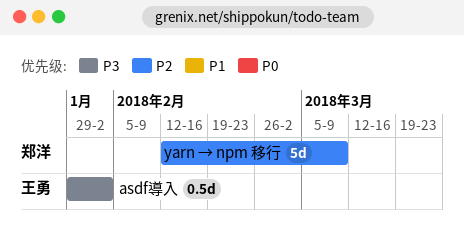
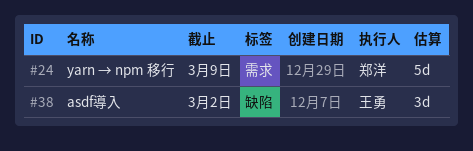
asdf導入, estimate: 0.5d -> 3d
asdf導入, due: Feb 2 -> Mar 2

